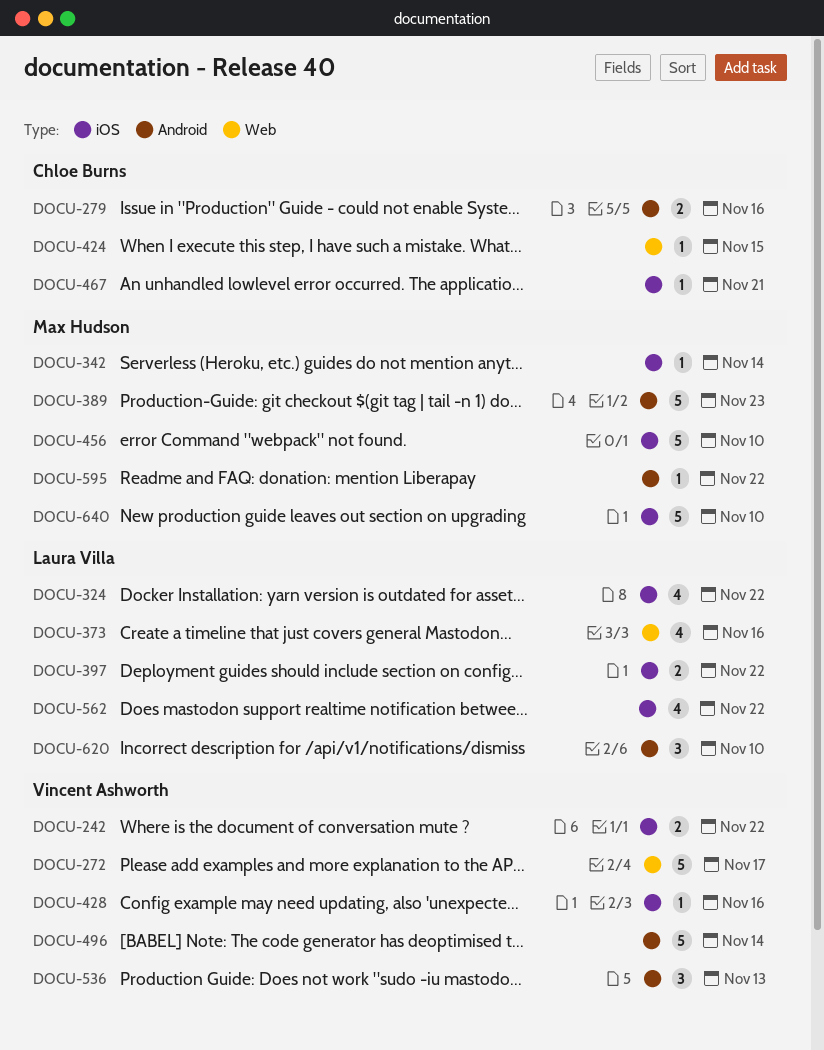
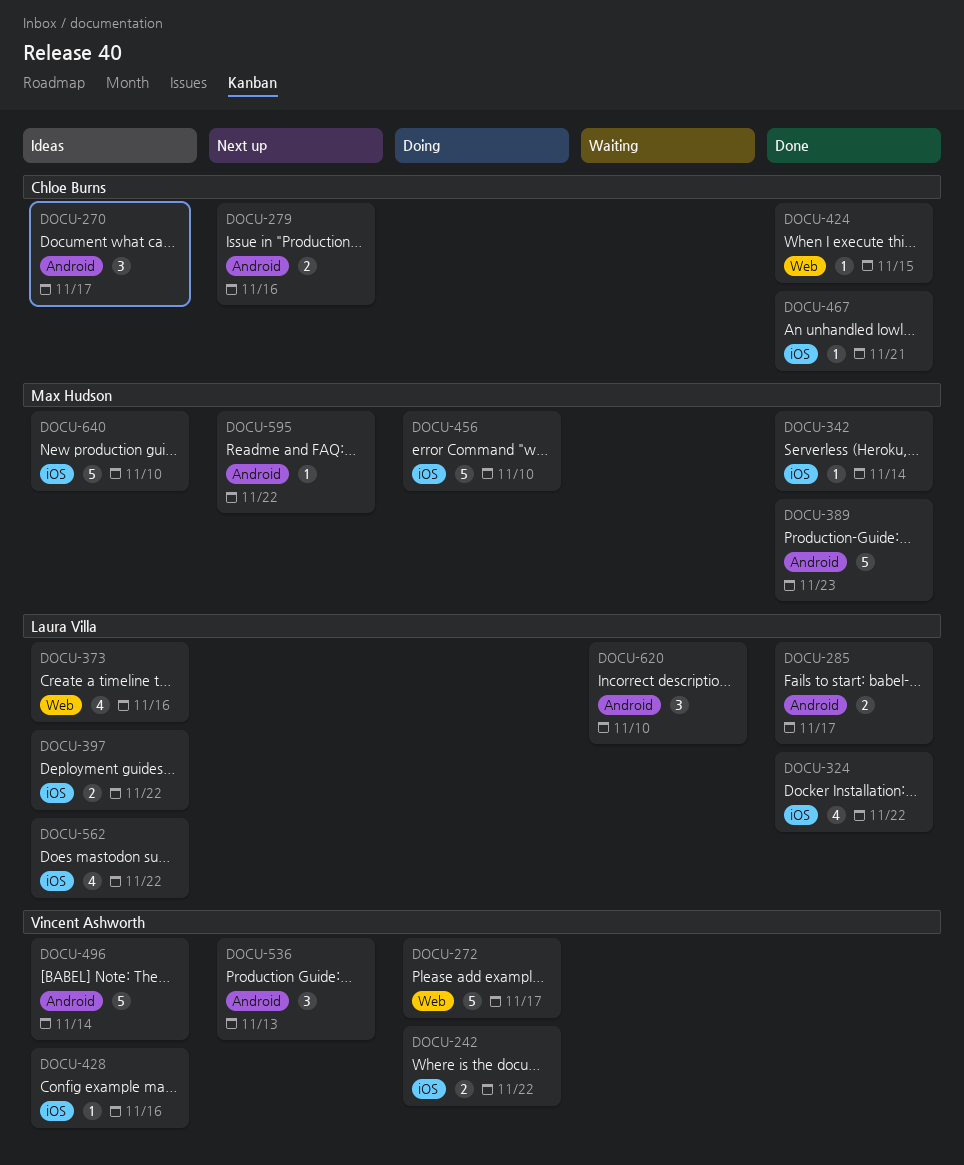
DOCU-270: none -> present
DOCU-285: none -> present

